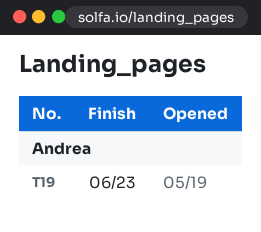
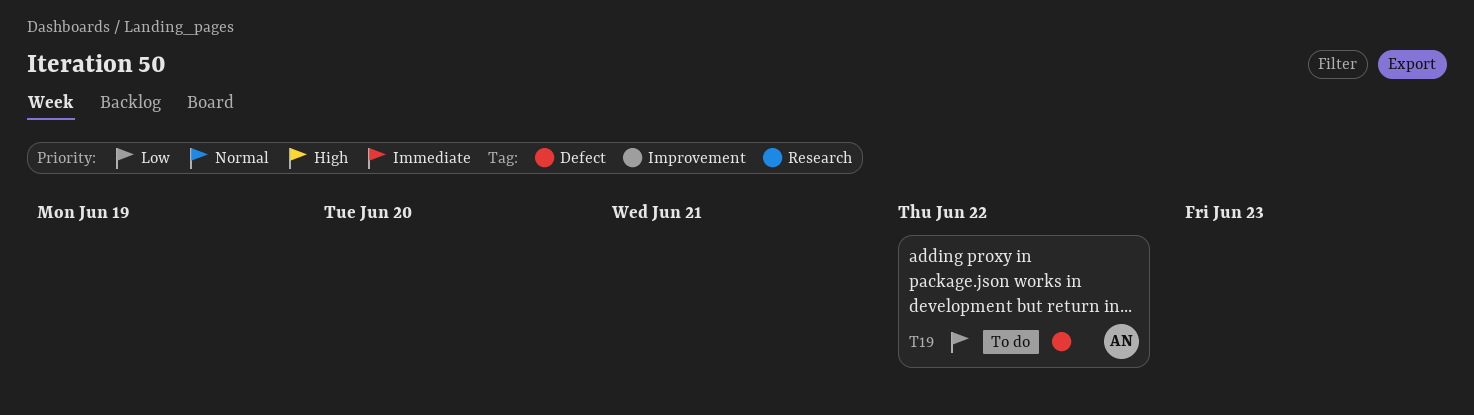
T19, due: Jun 23 -> Jun 22

